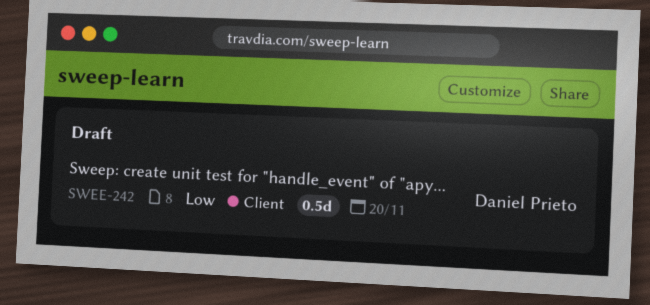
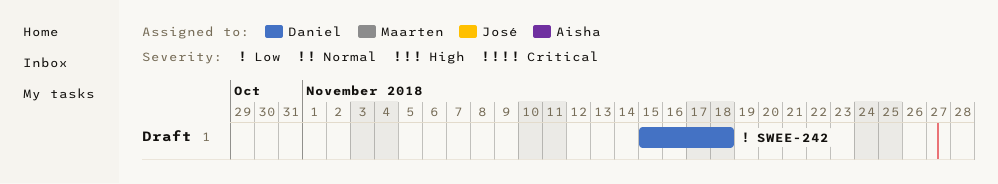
SWEE-242, due: Nov 20 -> Nov 18

